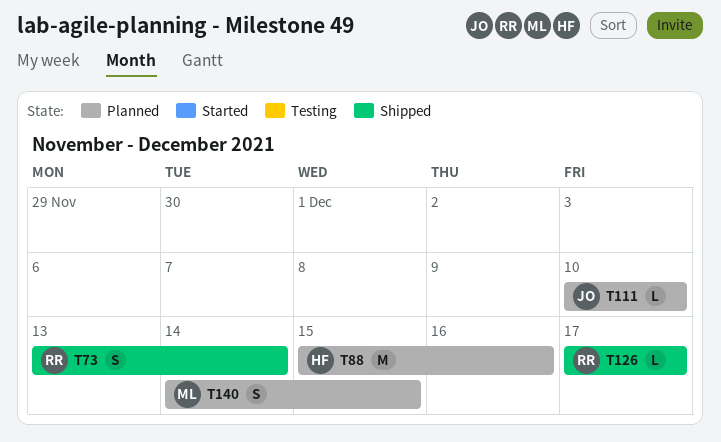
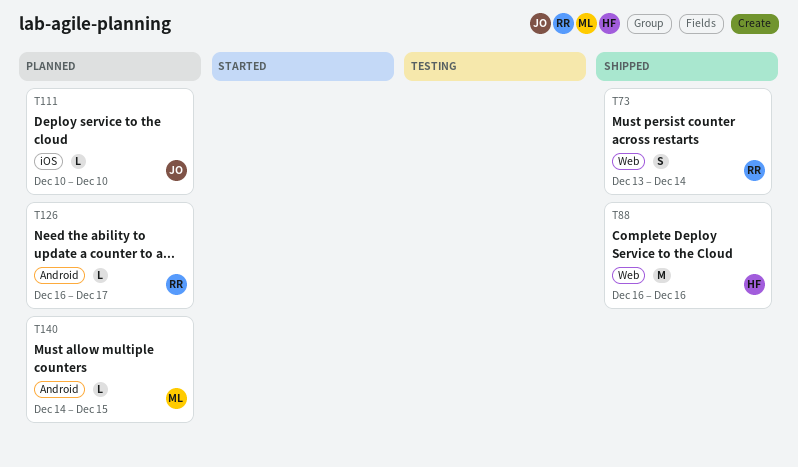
T88, status: Planned -> Shipped
T88, start: Dec 15 -> Dec 16
T126, status: Shipped -> Planned
T126, start: Dec 17 -> Dec 16
T140, estimate: S -> L

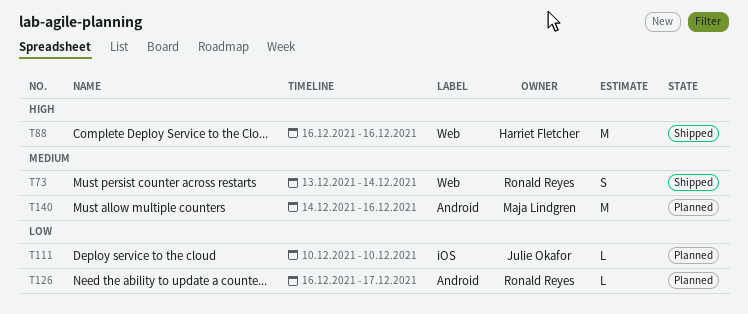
T140, estimate: L -> M
T140, due: Dec 15 -> Dec 16

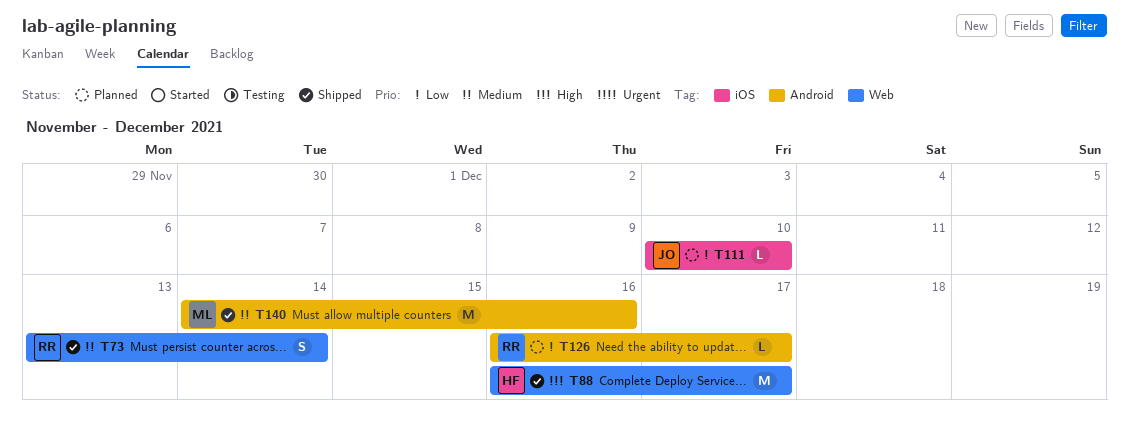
T88, due: Dec 16 -> Dec 17
T140, status: Planned -> Shipped

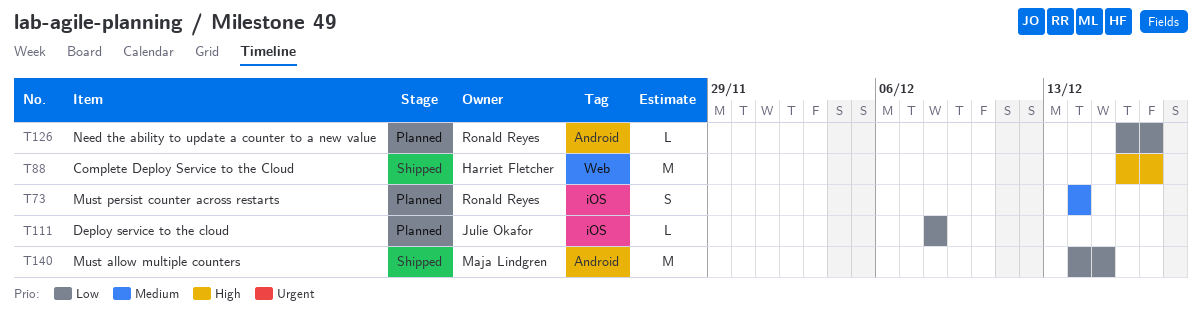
T73, status: Shipped -> Planned
T73, label: Web -> iOS
T73, start: Dec 13 -> Dec 14
T111, start: Dec 10 -> Dec 8
T111, due: Dec 10 -> Dec 8
T140, priority: Medium -> Low
T140, due: Dec 16 -> Dec 15

